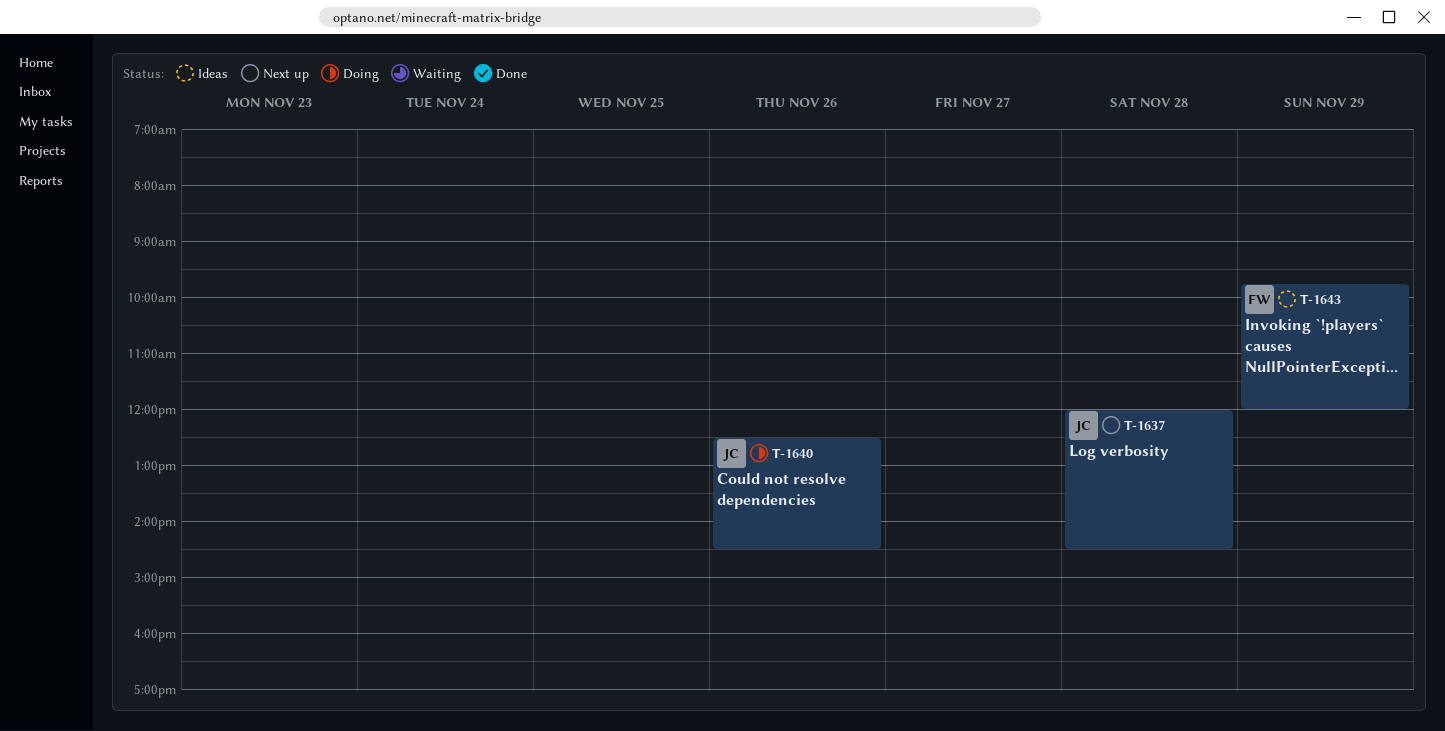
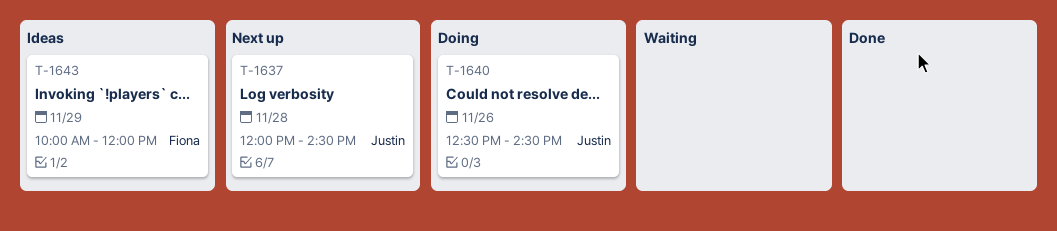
T-1643, begins: 09:45 -> 10:00

